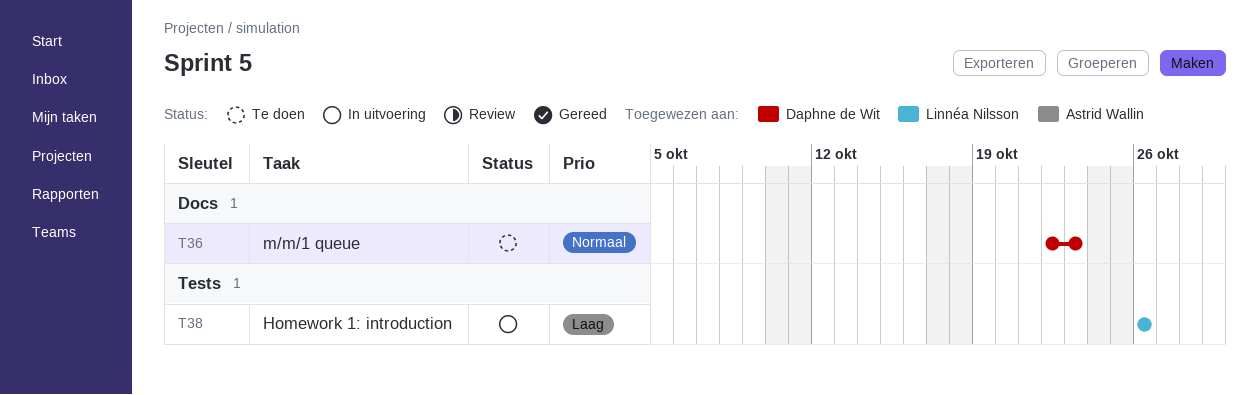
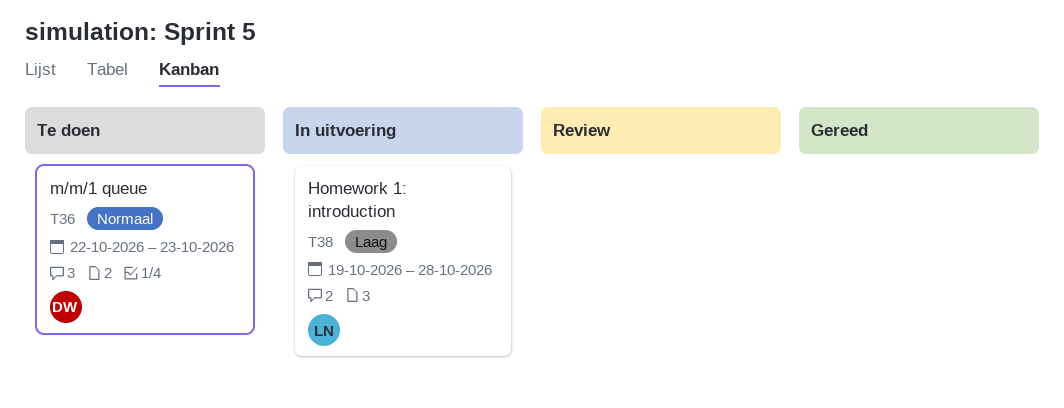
T38, start: Oct 26 -> Oct 19
T38, due: Oct 26 -> Oct 28

